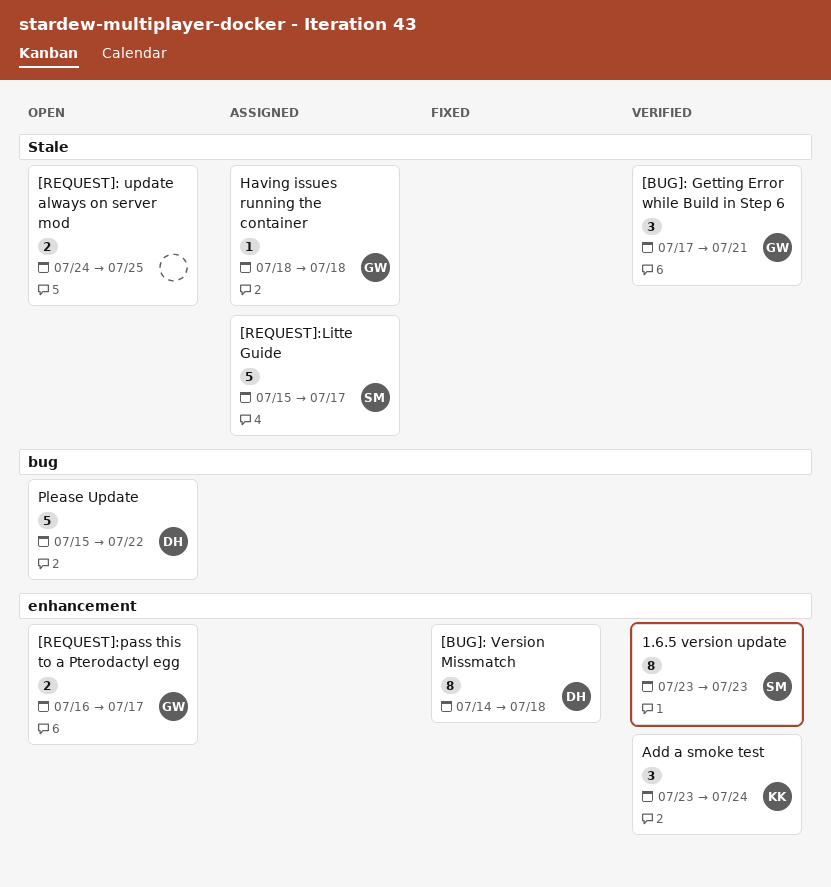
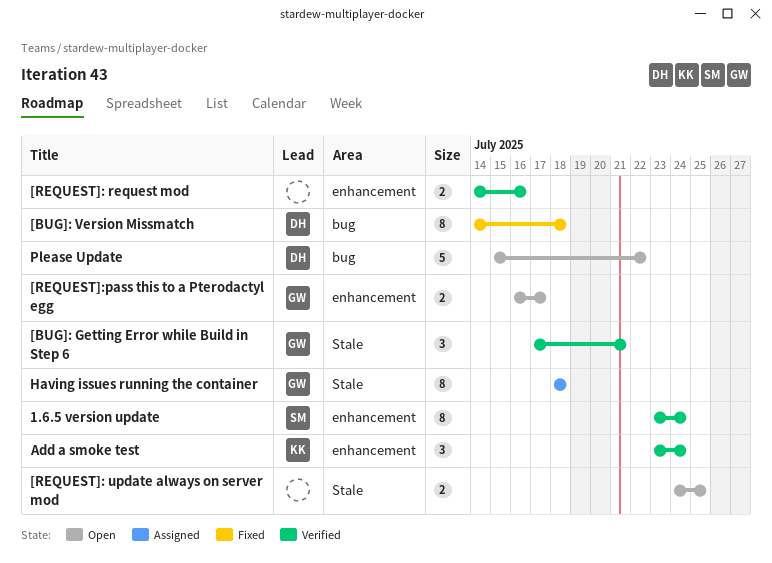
1.6.5 version update, due: Jul 23 -> Jul 24
[BUG]: Version Missmatch, label: enhancement -> bug
[REQUEST]: request mod: none -> present
[REQUEST]:Litte Guide: present -> none
Having issues running the container, estimate: 1 -> 8

